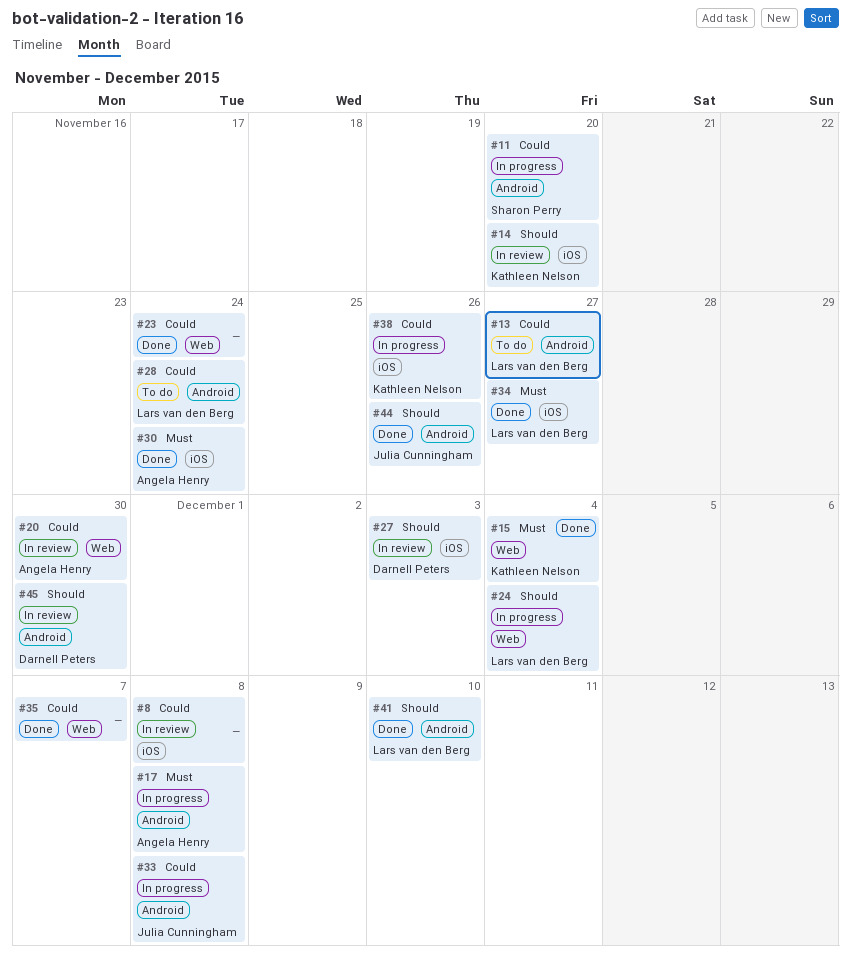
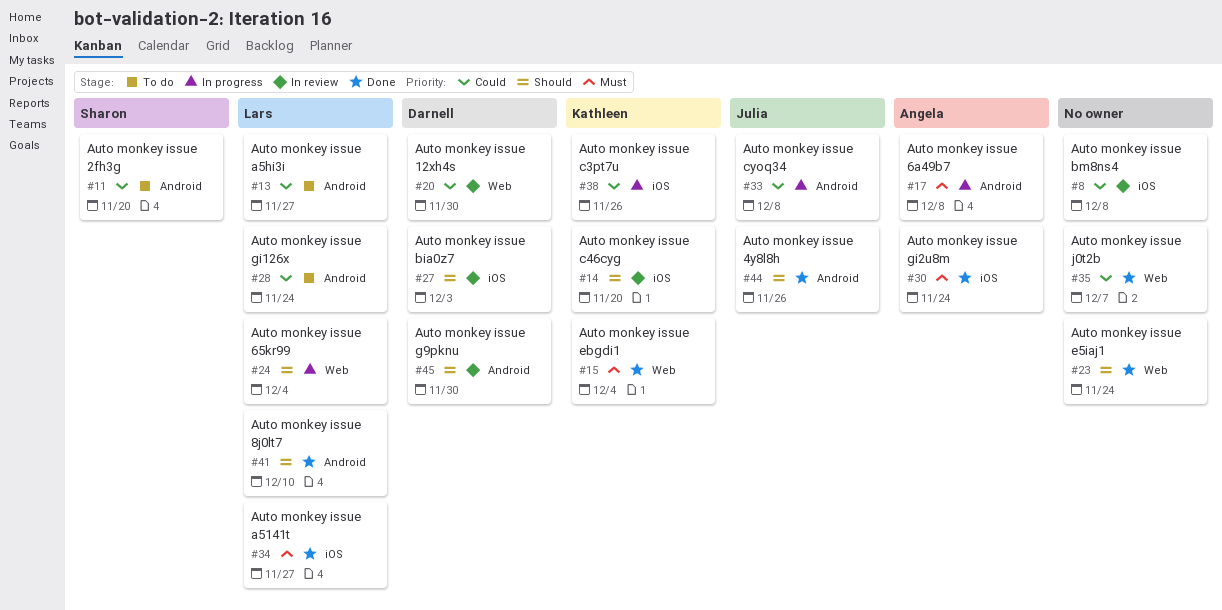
#11, status: In progress -> To do
#20, owner: Angela Henry -> Darnell Peters
#23, priority: Could -> Should

